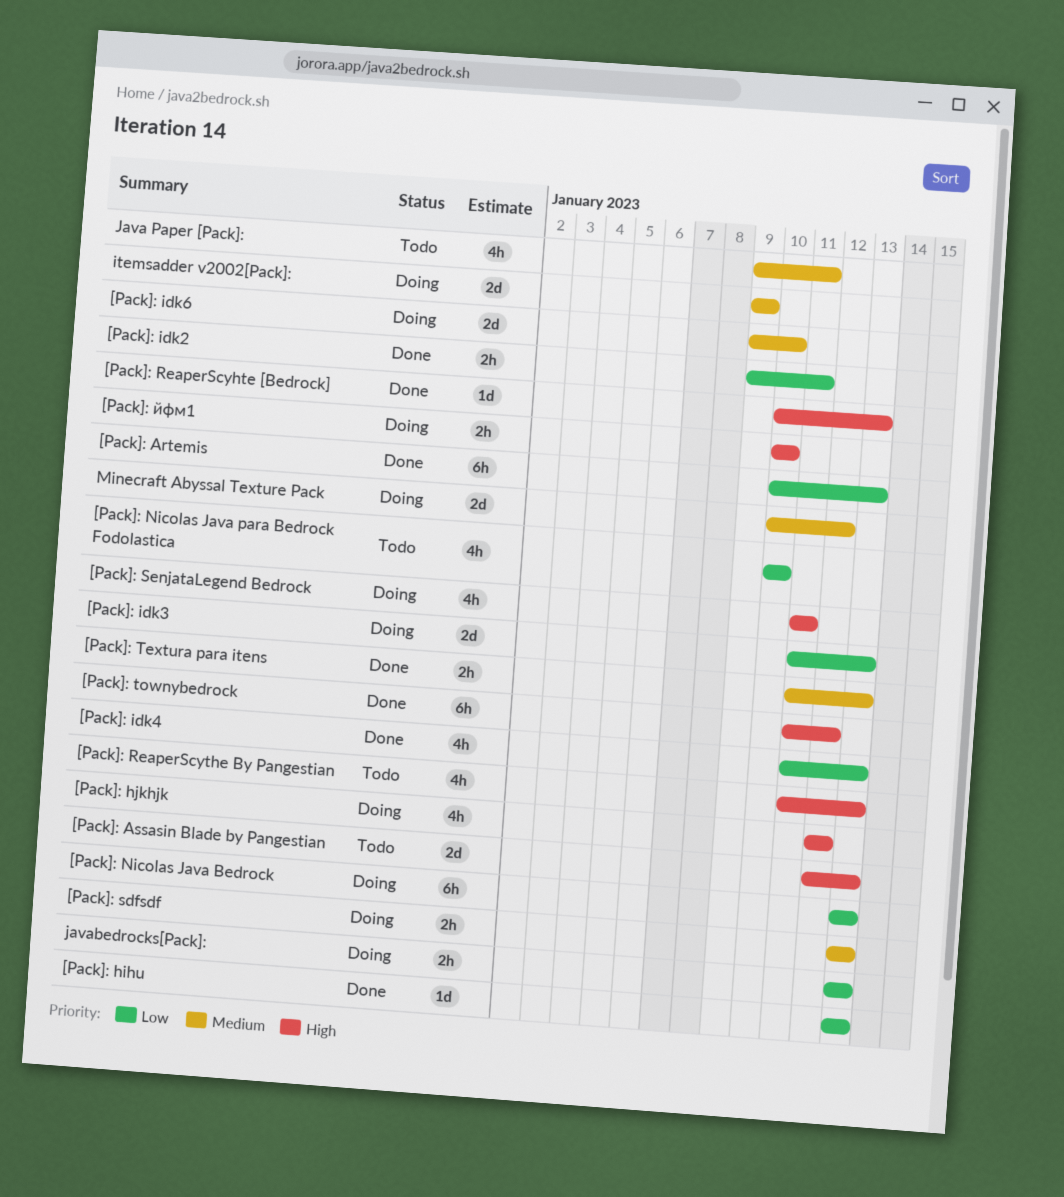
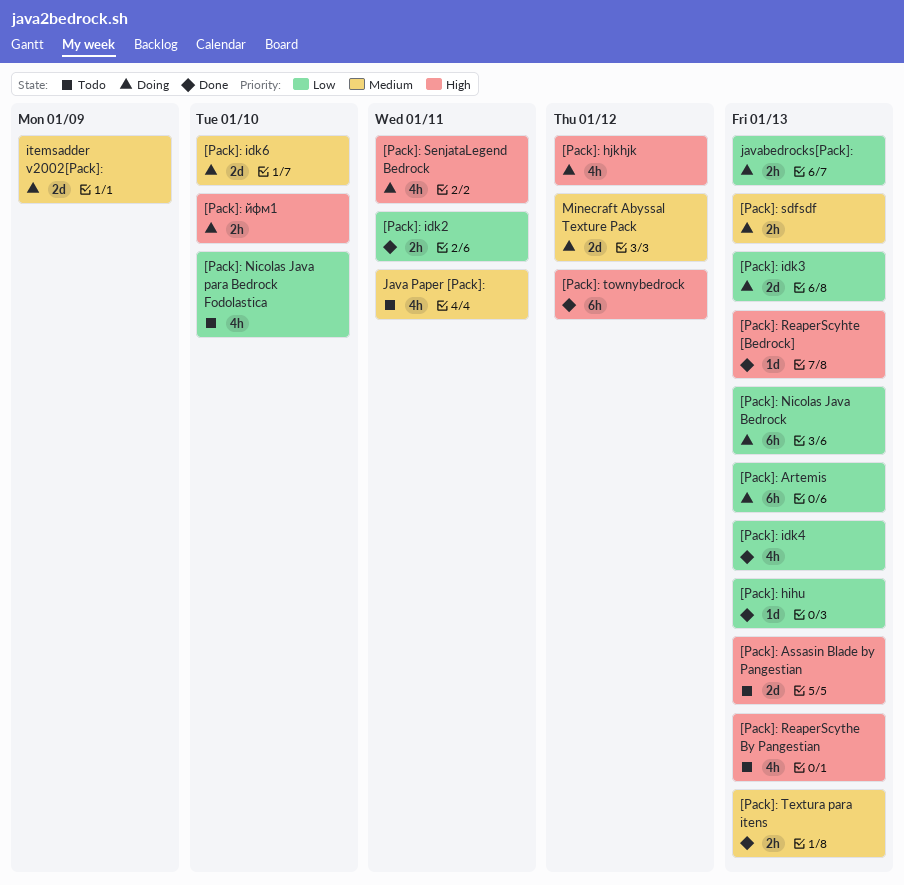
[Pack]: Artemis, status: Done -> Doing

